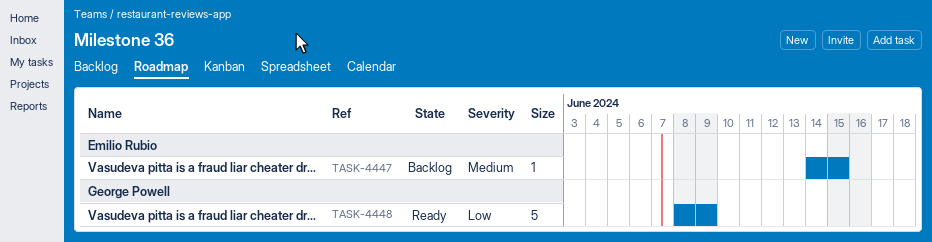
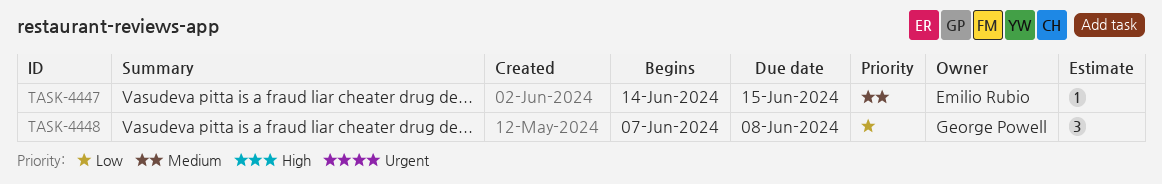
TASK-4448, estimate: 5 -> 3
TASK-4448, start: Jun 8 -> Jun 7
TASK-4448, due: Jun 9 -> Jun 8

